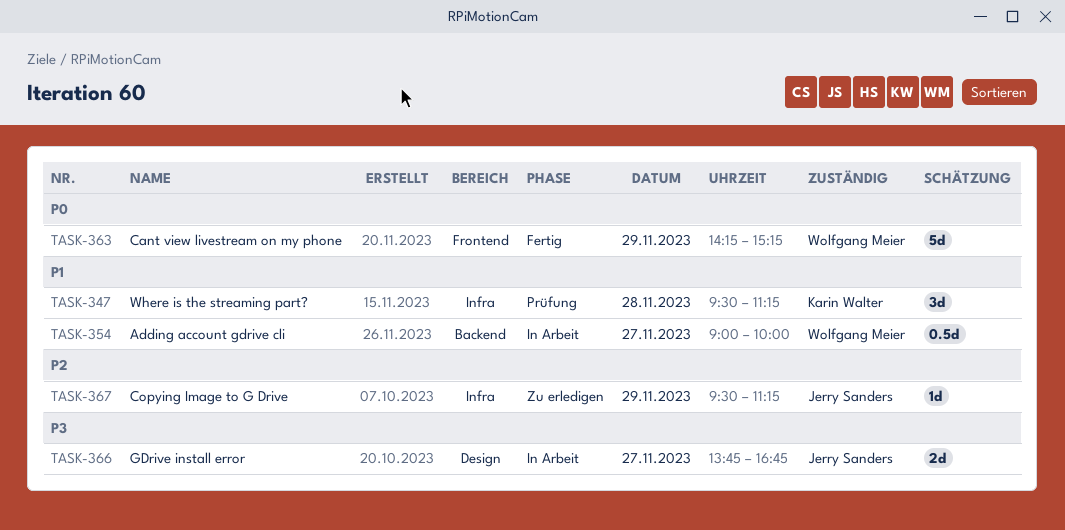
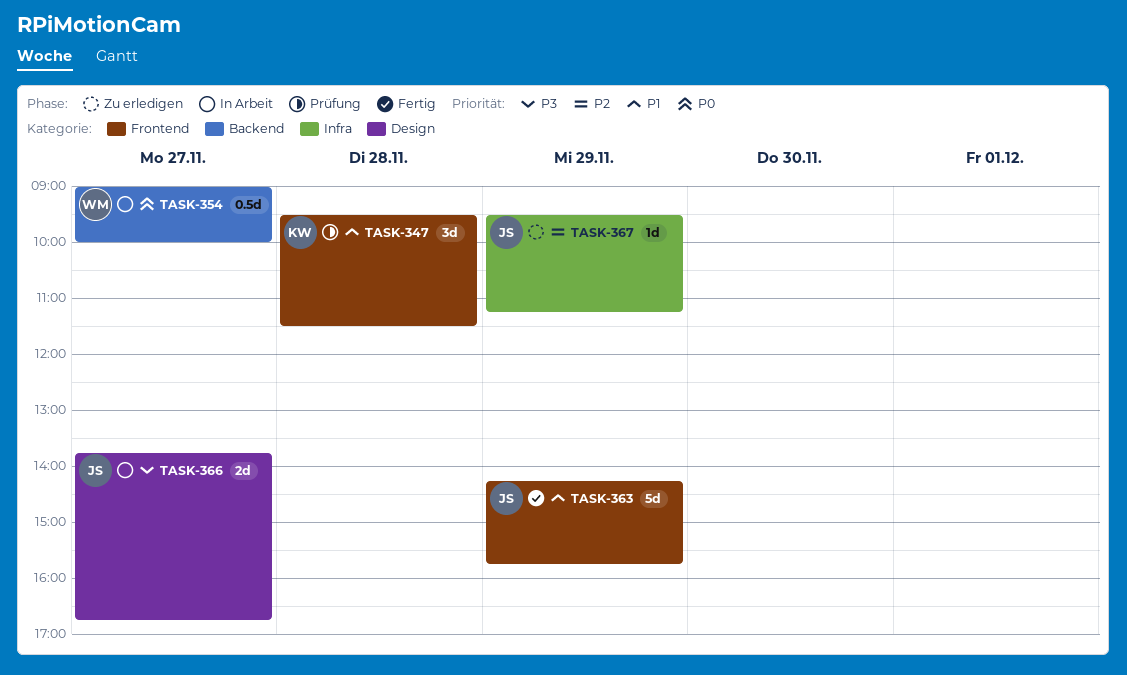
TASK-347, label: Infra -> Frontend
TASK-347, ends: 11:15 -> 11:30
TASK-354, priority: P1 -> P0
TASK-363, owner: Wolfgang Meier -> Jerry Sanders
TASK-363, priority: P0 -> P1
TASK-363, ends: 15:15 -> 15:45

